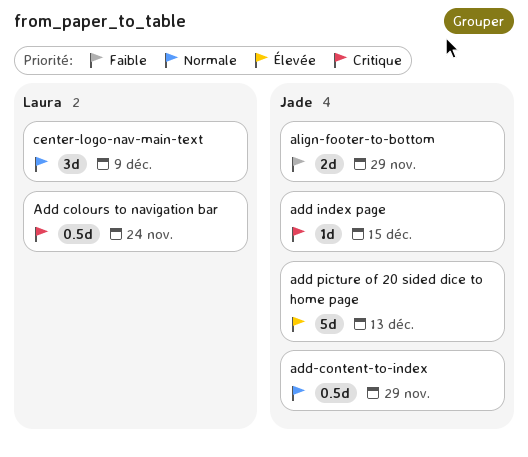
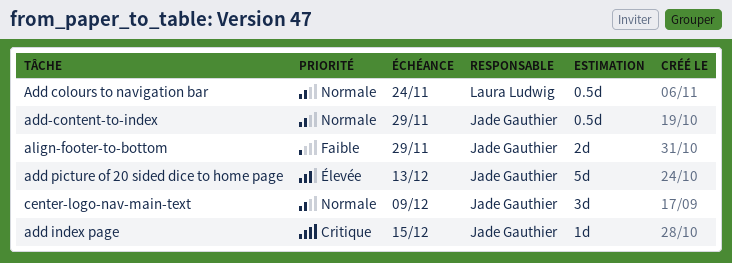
Add colours to navigation bar, priority: Critique -> Normale
center-logo-nav-main-text, owner: Laura Ludwig -> Jade Gauthier

